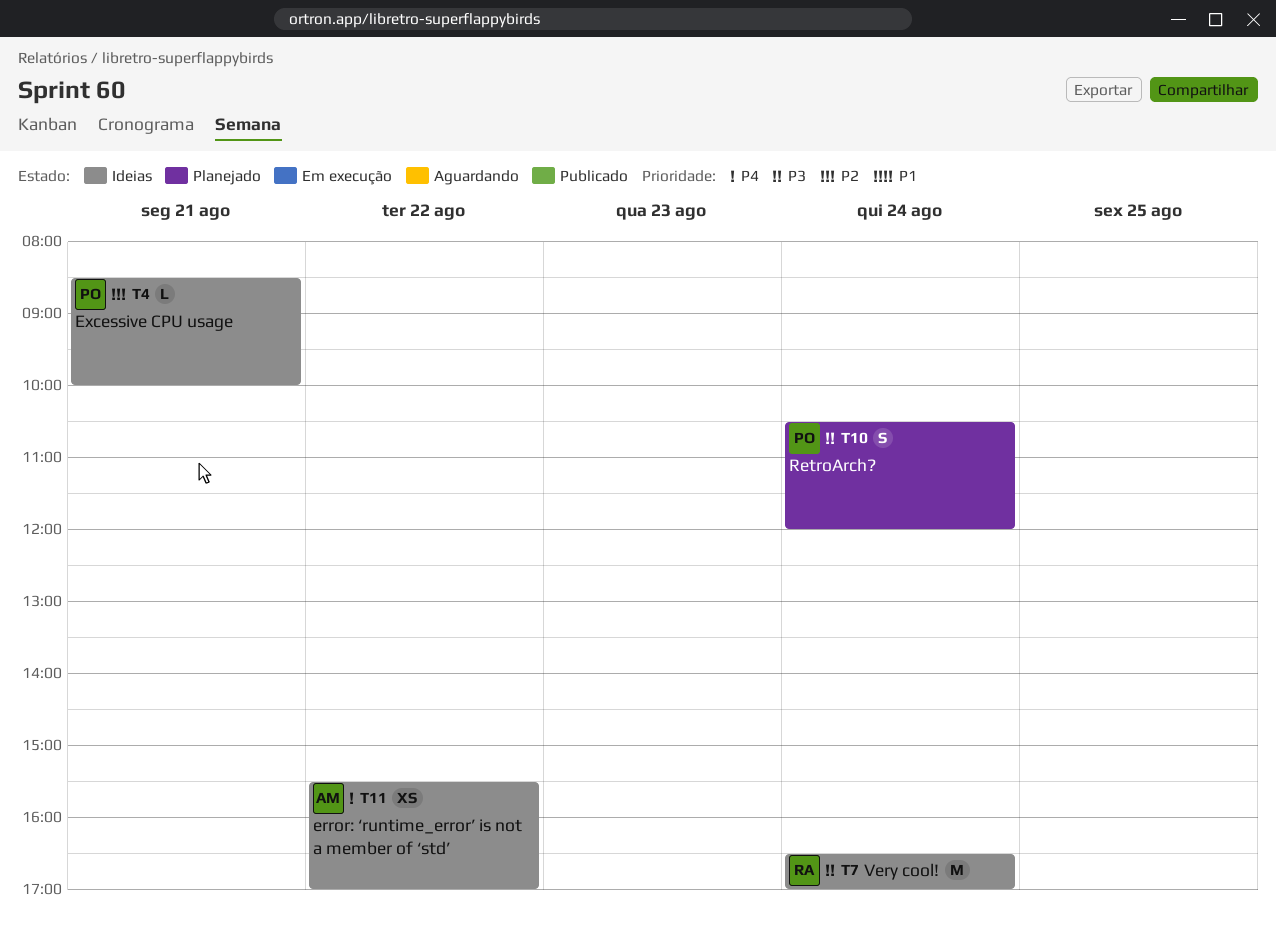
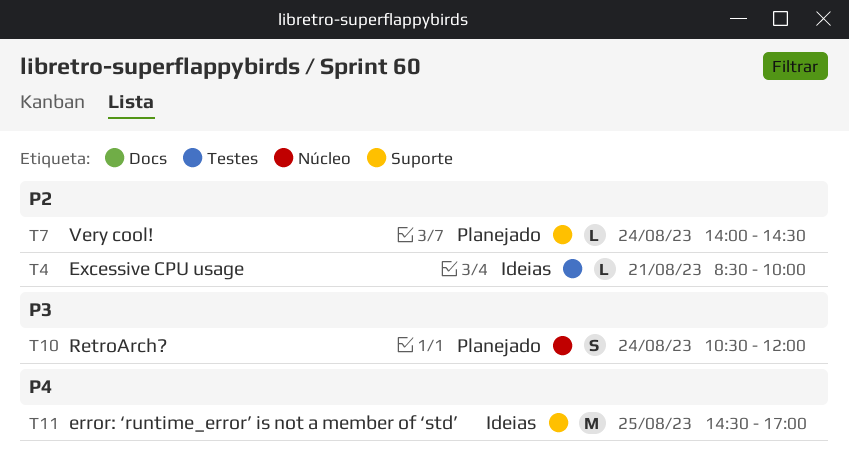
T7, status: Ideias -> Planejado
T7, priority: P3 -> P2
T7, estimate: M -> L
T7, begins: 16:30 -> 14:00
T7, ends: 17:00 -> 14:30
T11, estimate: XS -> M
T11, day: Aug 22 -> Aug 25
T11, begins: 15:30 -> 14:30

